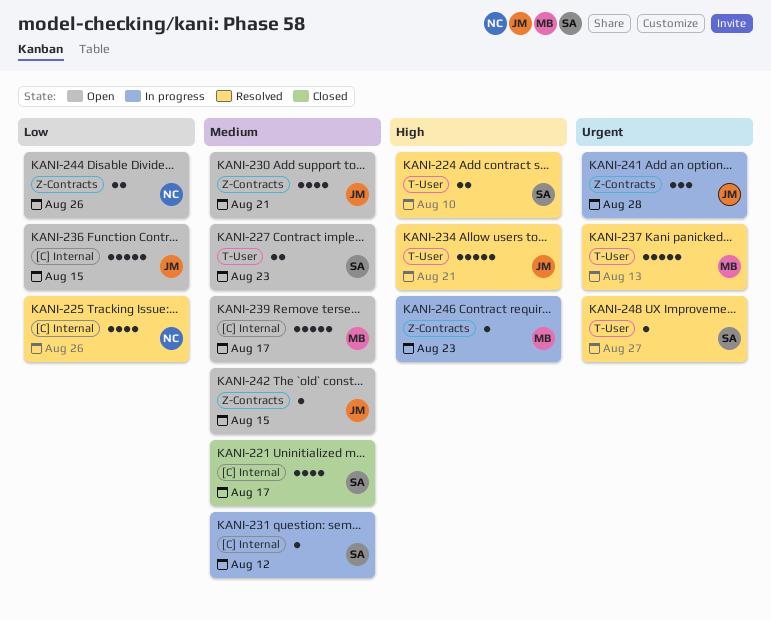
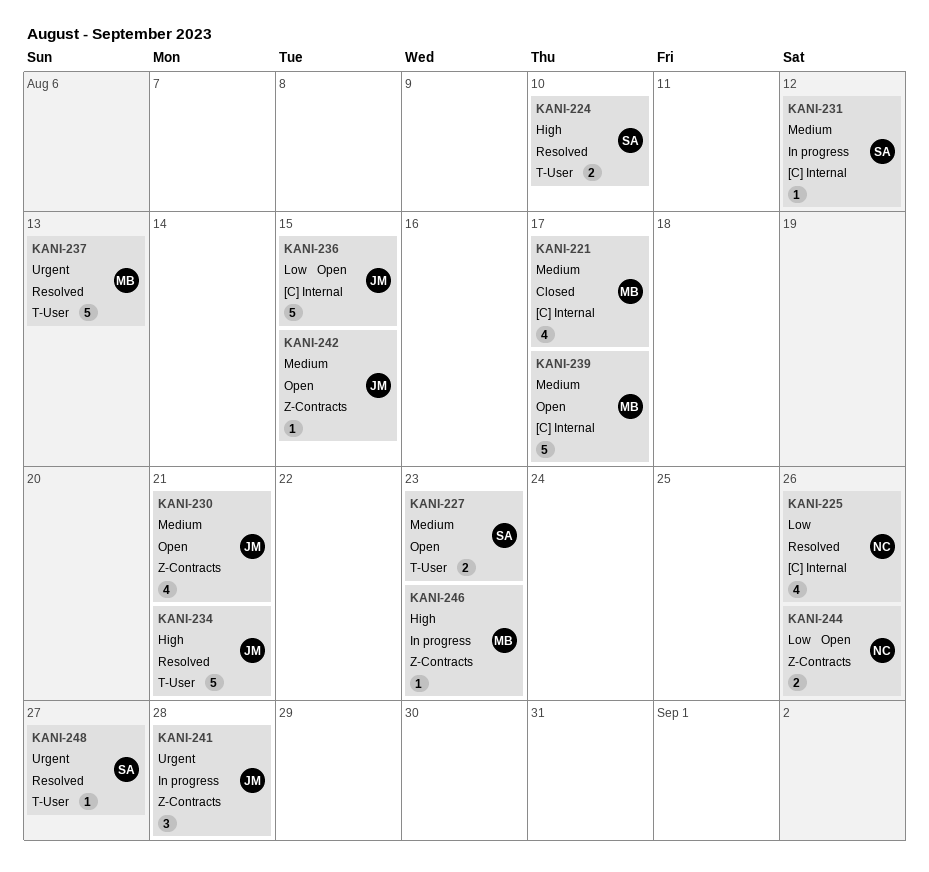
KANI-221, owner: SA -> MB

